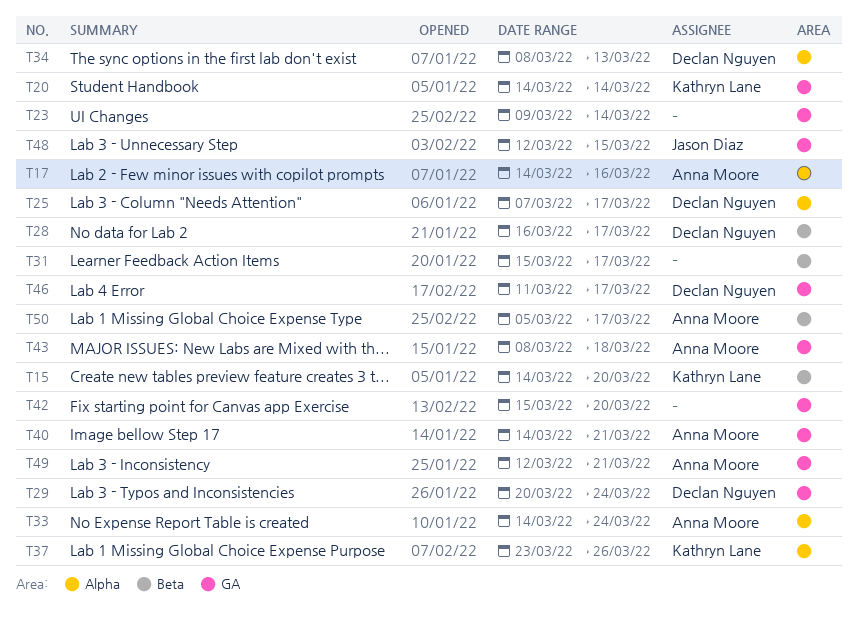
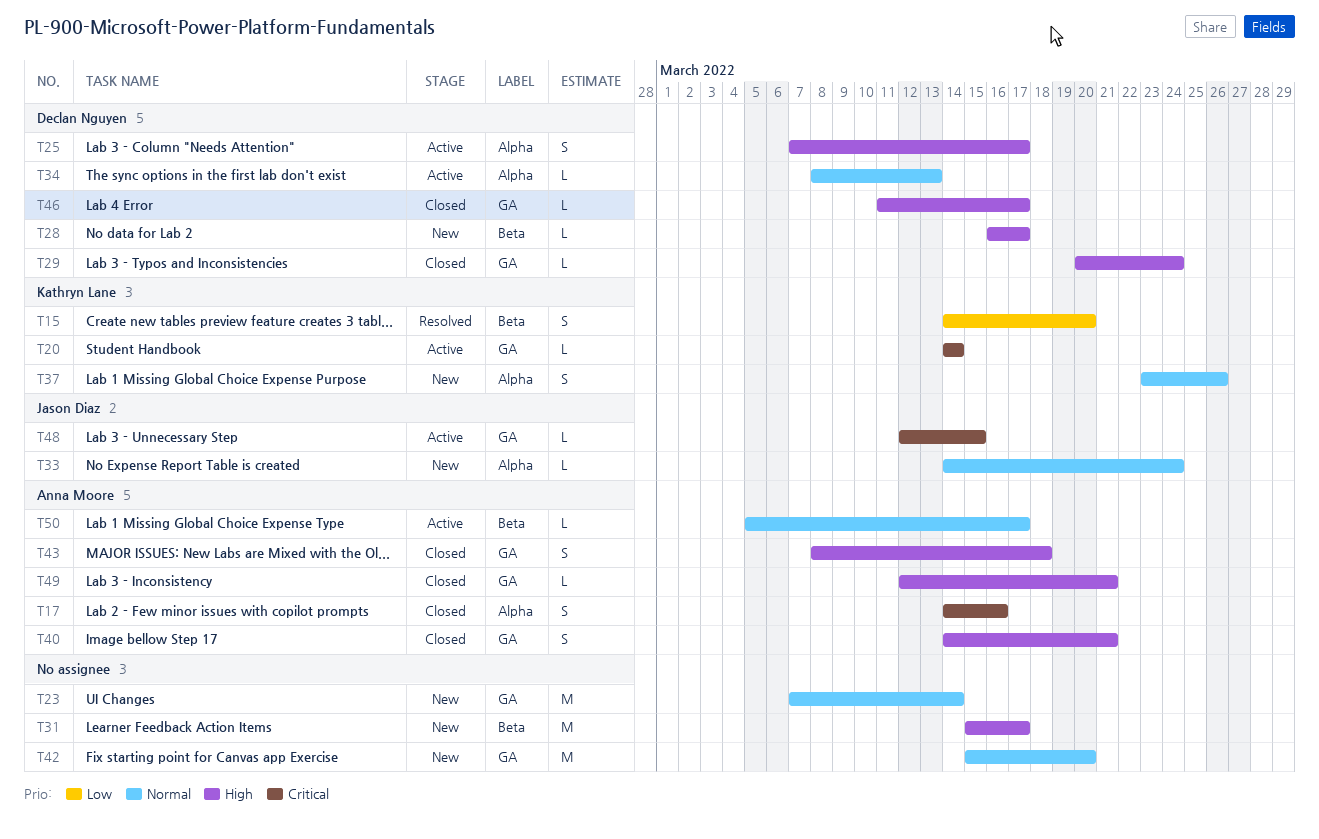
T23, start: Mar 9 -> Mar 7
T33, owner: Anna Moore -> Jason Diaz

